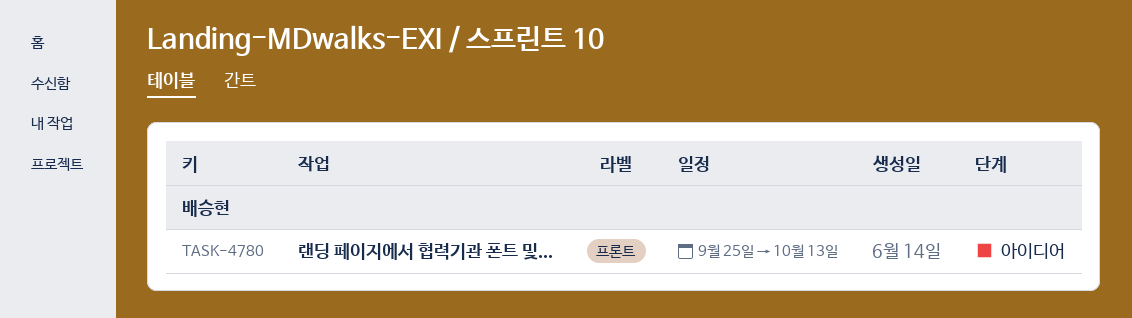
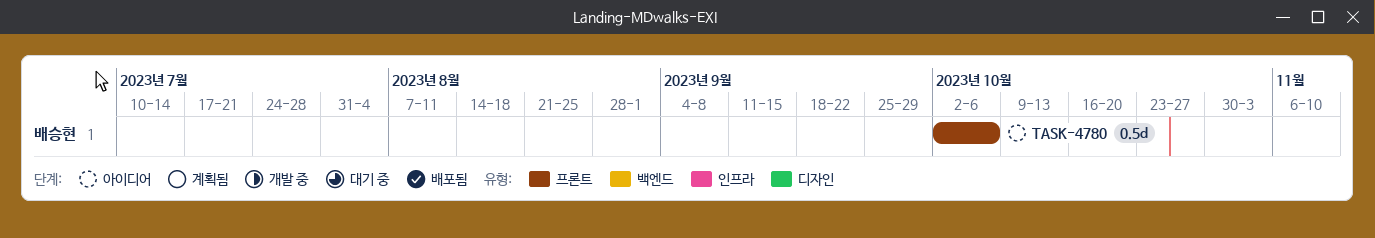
TASK-4780, start: Sep 25 -> Oct 2
TASK-4780, due: Oct 13 -> Oct 6

